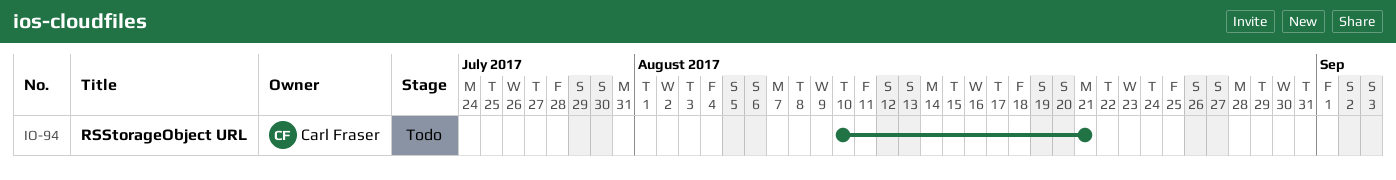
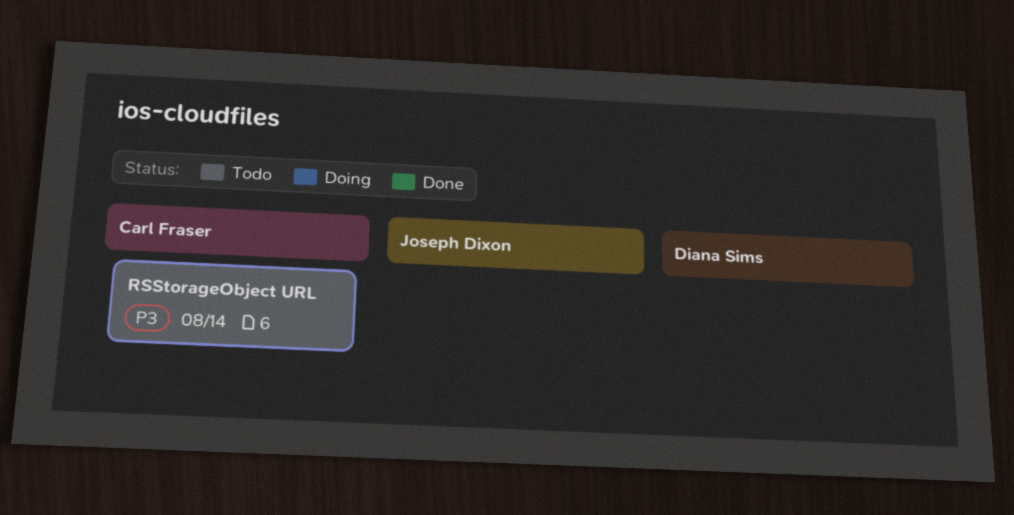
RSStorageObject URL, due: Aug 21 -> Aug 14

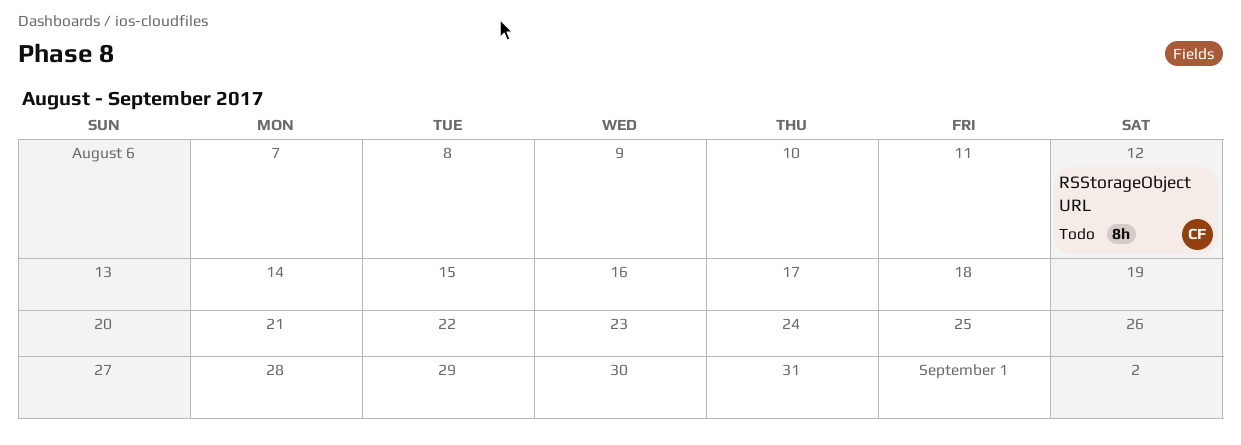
RSStorageObject URL, due: Aug 14 -> Aug 12

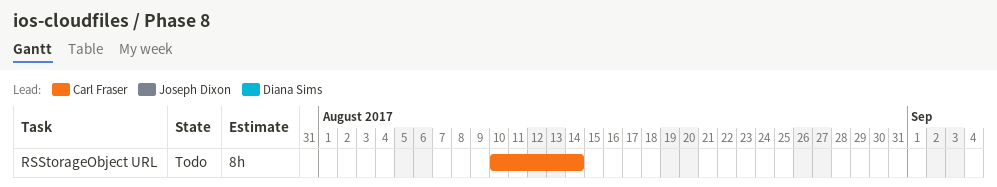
RSStorageObject URL, due: Aug 12 -> Aug 14

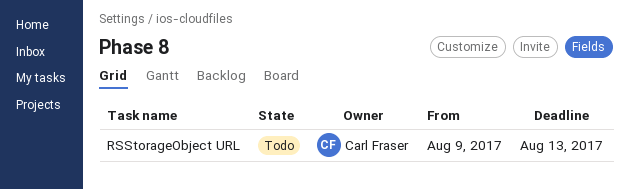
RSStorageObject URL, start: Aug 10 -> Aug 9
RSStorageObject URL, due: Aug 14 -> Aug 13

